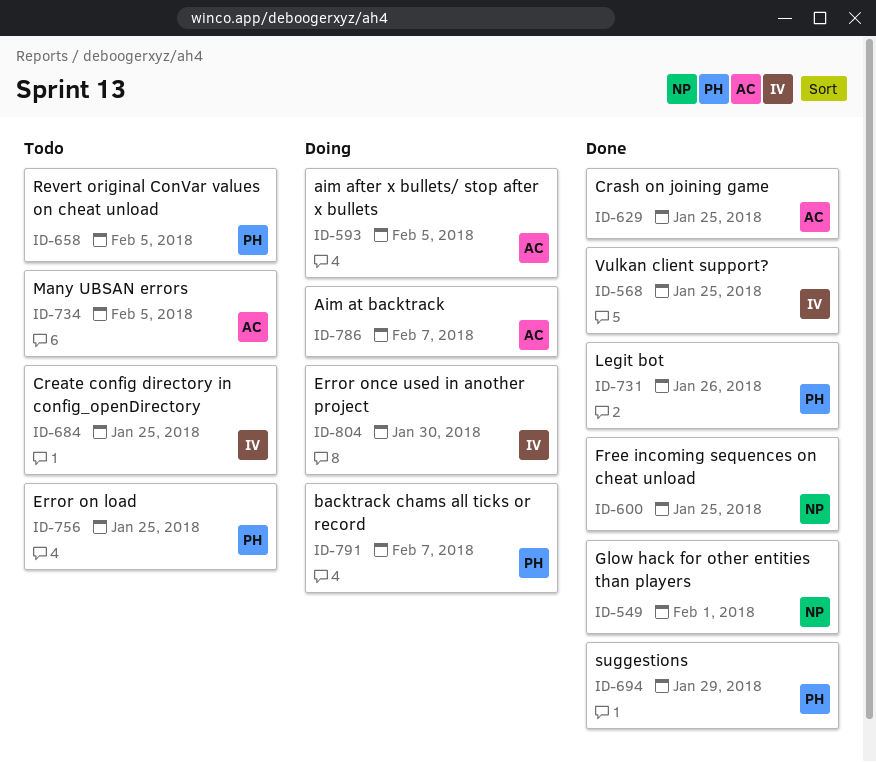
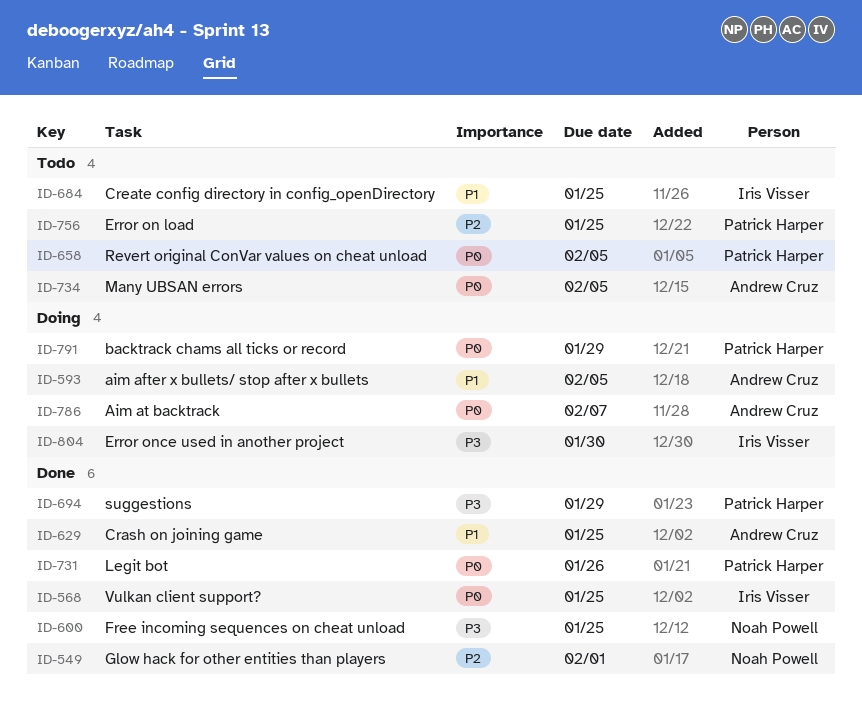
ID-791, due: Feb 7 -> Jan 29

